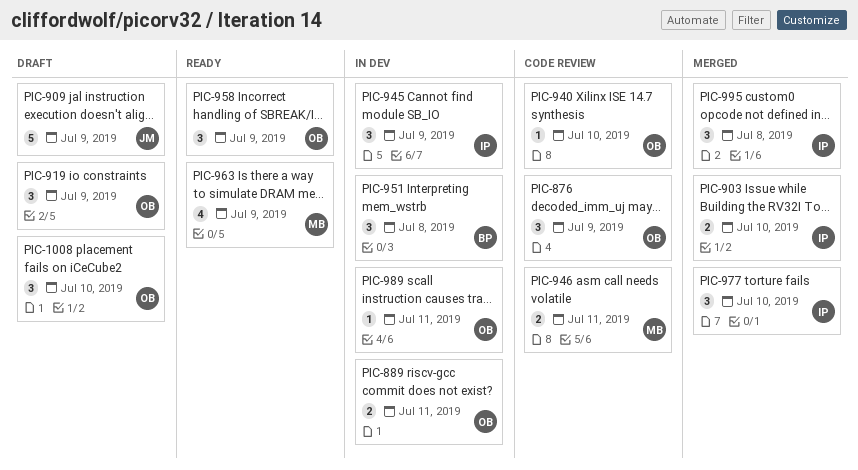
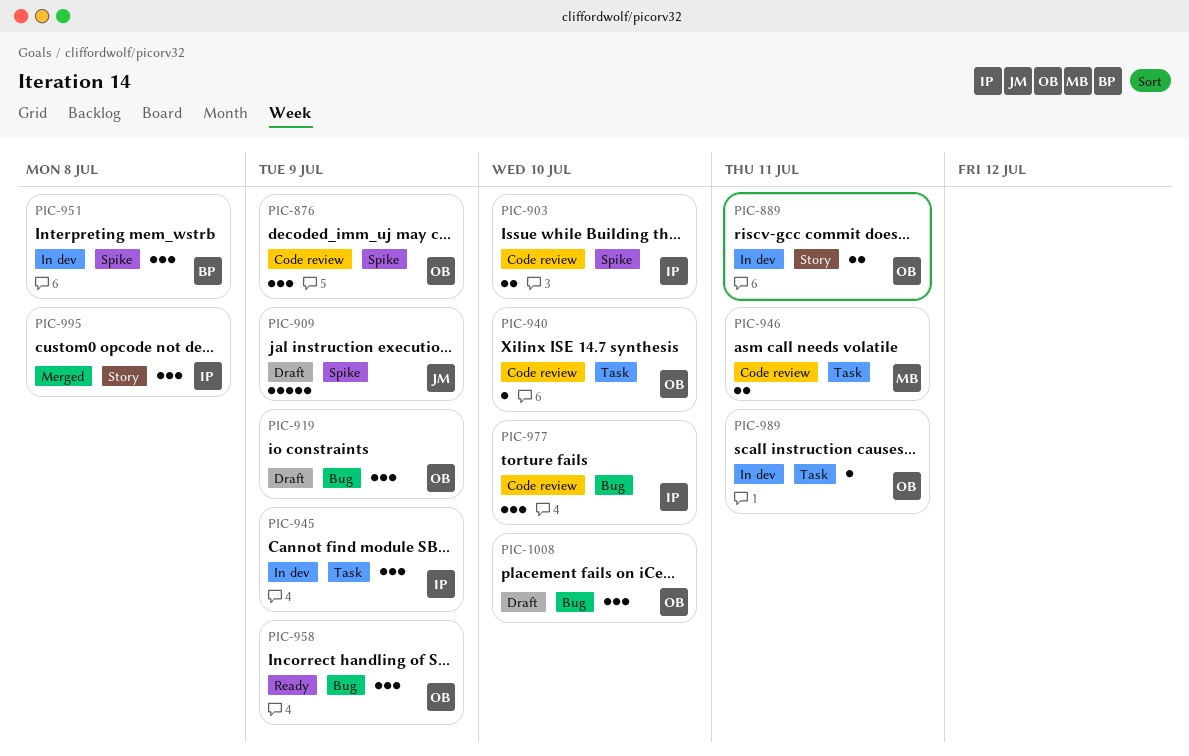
PIC-903, status: Merged -> Code review
PIC-963: present -> none
PIC-977, status: Merged -> Code review

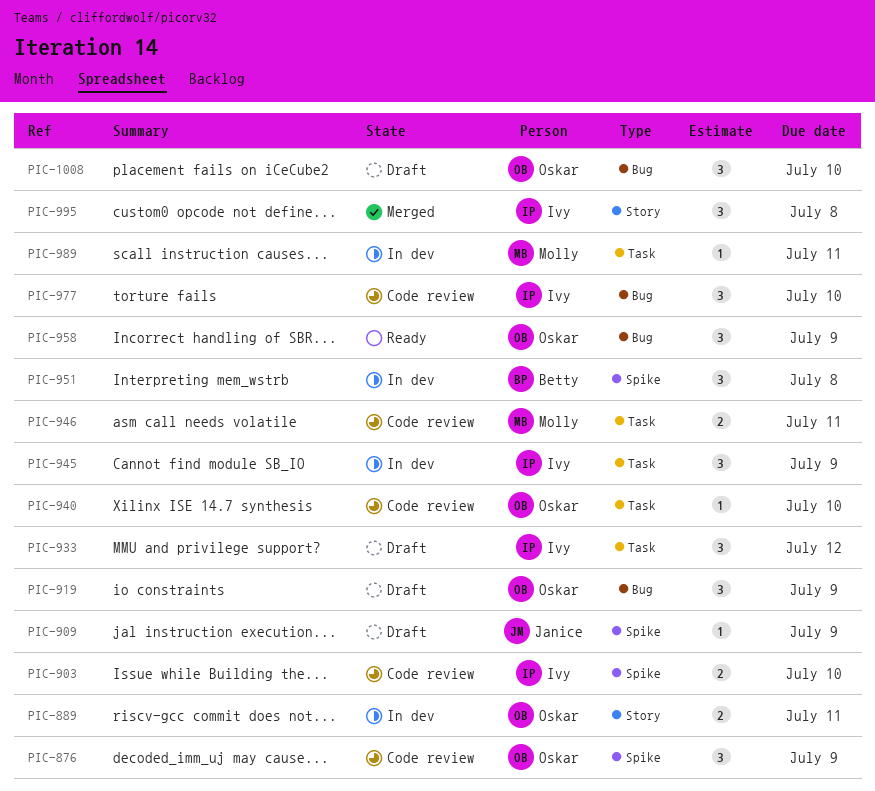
PIC-909, estimate: 5 -> 1
PIC-933: none -> present
PIC-989, owner: Oskar -> Molly

